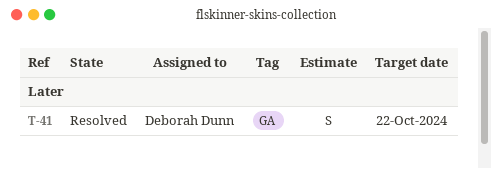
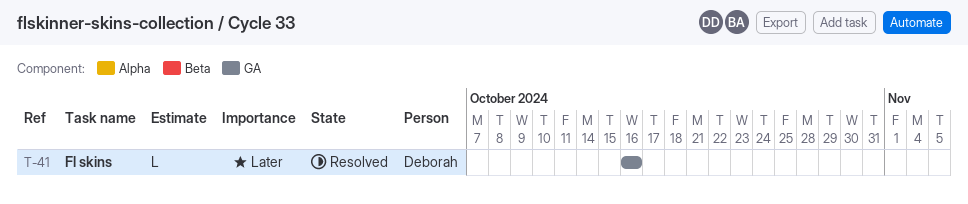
T-41, estimate: S -> L
T-41, due: Oct 22 -> Oct 16

